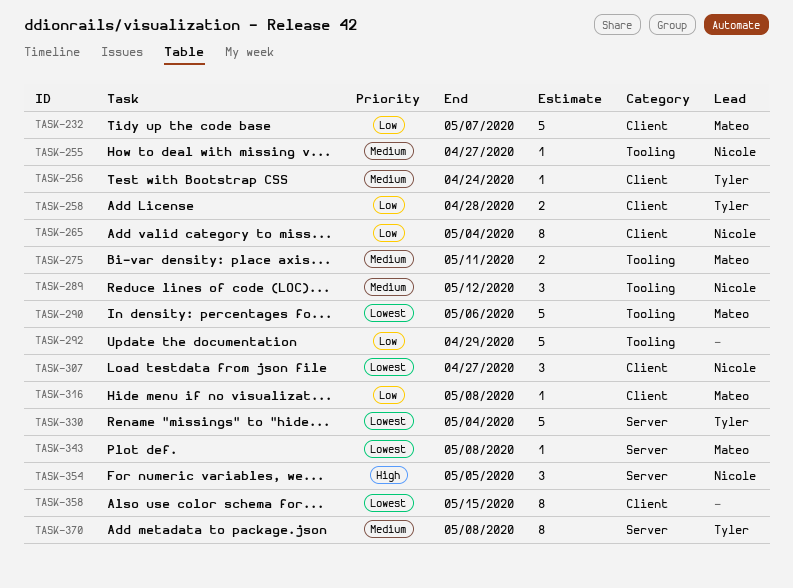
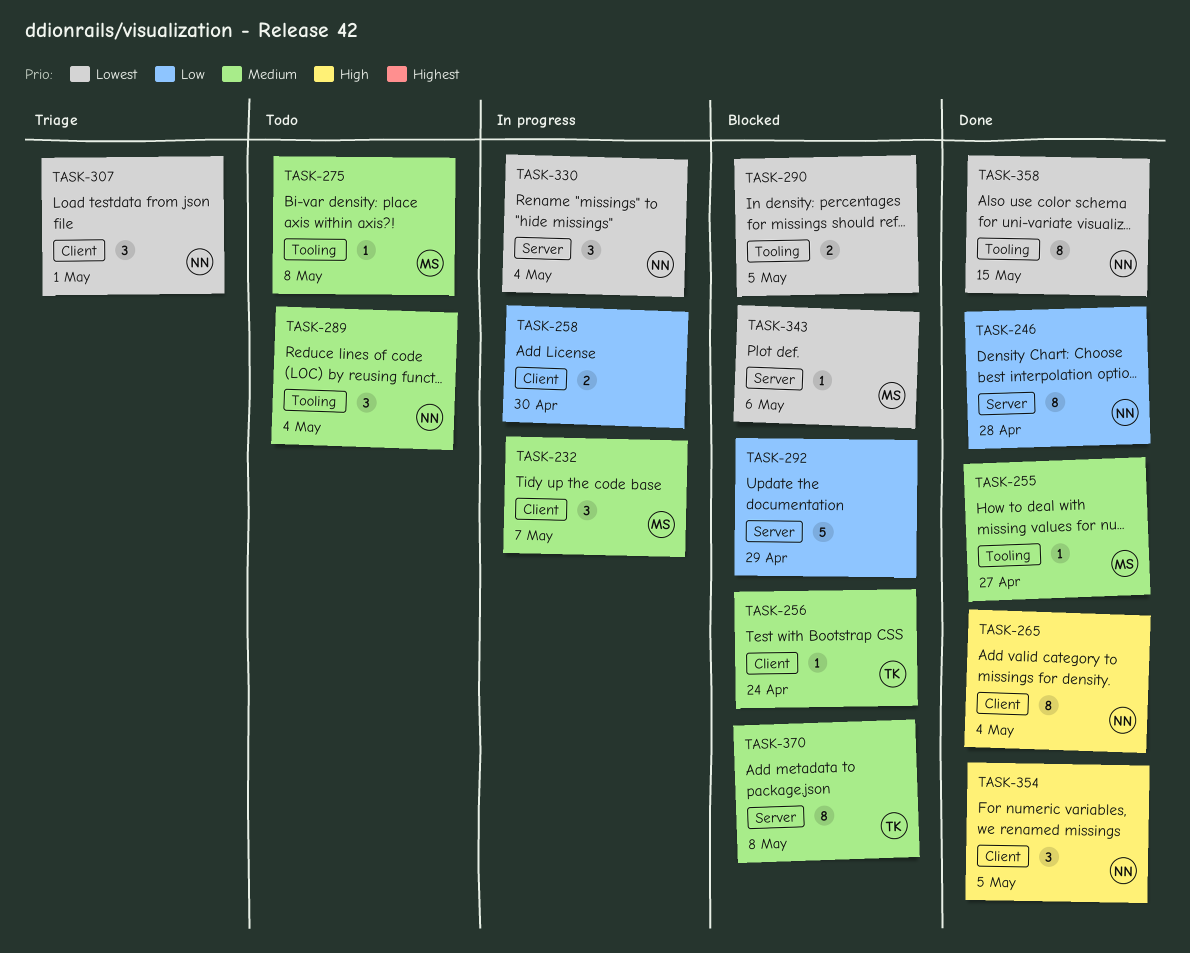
TASK-232, priority: Low -> Medium
TASK-232, estimate: 5 -> 3
TASK-246: none -> present
TASK-255, owner: Nicole -> Mateo
TASK-258, owner: Tyler -> none
TASK-258, due: Apr 28 -> Apr 30
TASK-265, priority: Low -> High
TASK-275, estimate: 2 -> 1
TASK-275, due: May 11 -> May 8
TASK-289, due: May 12 -> May 4
TASK-290, owner: Mateo -> none
TASK-290, estimate: 5 -> 2
TASK-290, due: May 6 -> May 5
TASK-292, label: Tooling -> Server
TASK-307, due: Apr 27 -> May 1
TASK-316: present -> none
TASK-330, owner: Tyler -> Nicole
TASK-330, estimate: 5 -> 3
TASK-343, due: May 8 -> May 6
TASK-354, label: Server -> Client
TASK-358, owner: none -> Nicole
TASK-358, label: Client -> Tooling

